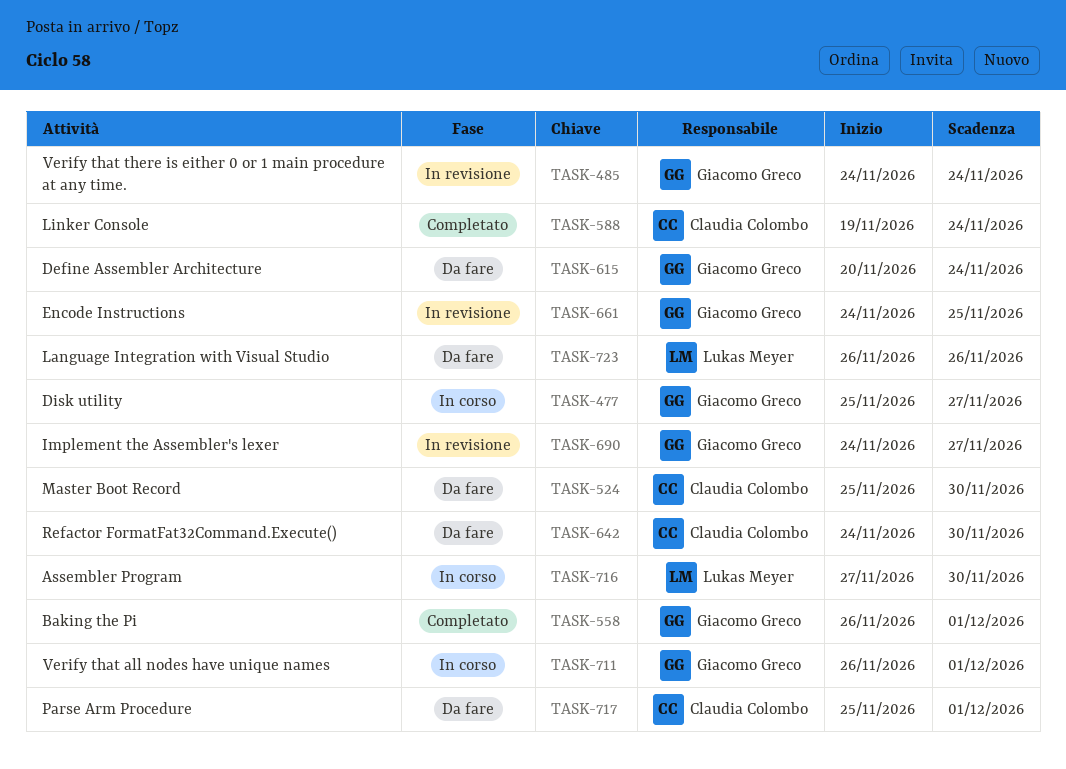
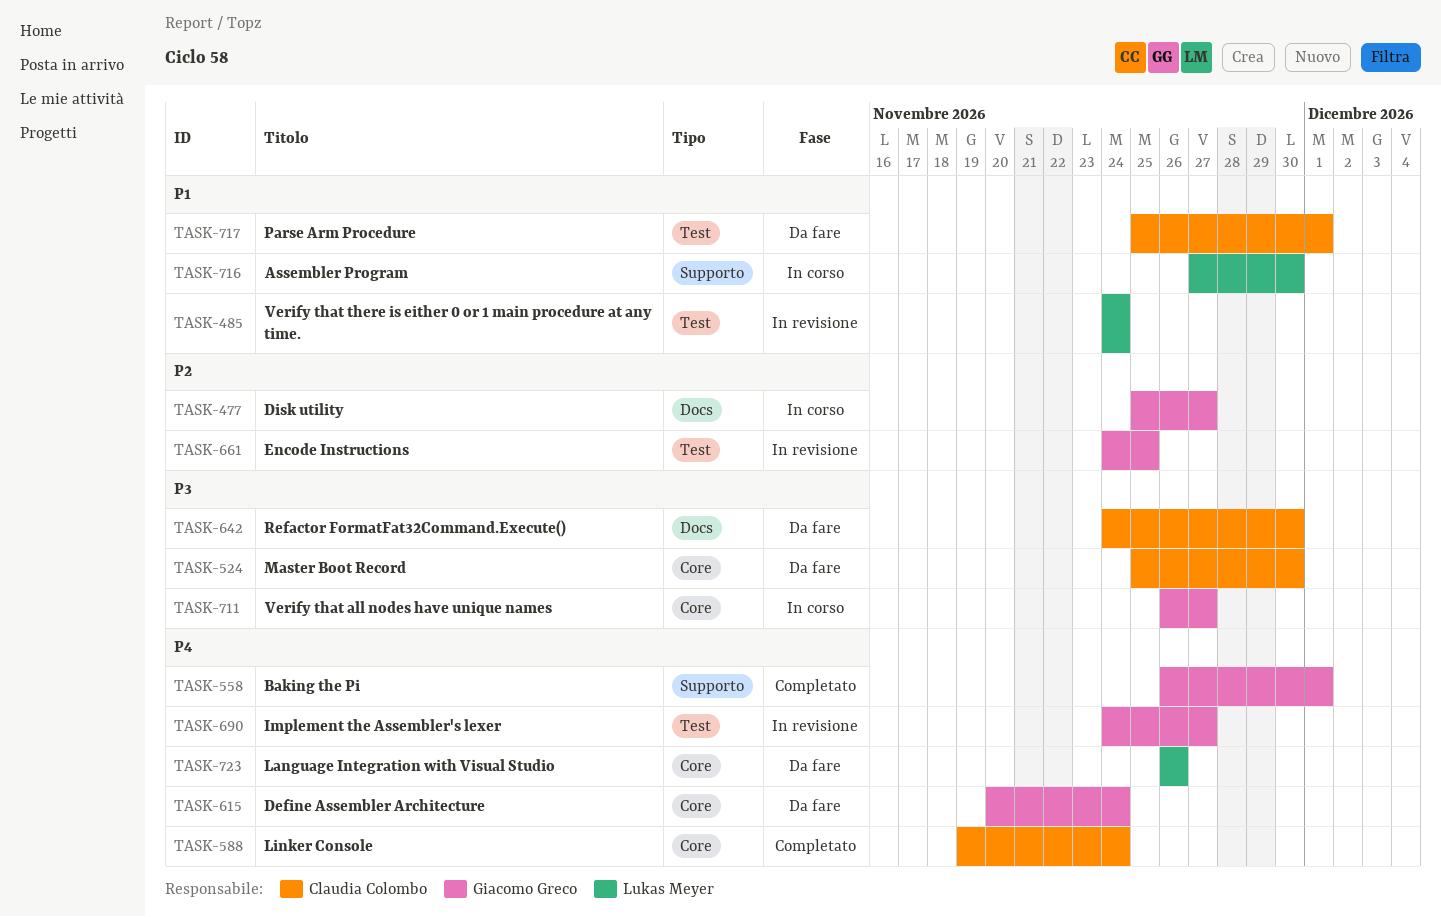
TASK-485, owner: Giacomo Greco -> Lukas Meyer
TASK-711, due: Dec 1 -> Nov 27

